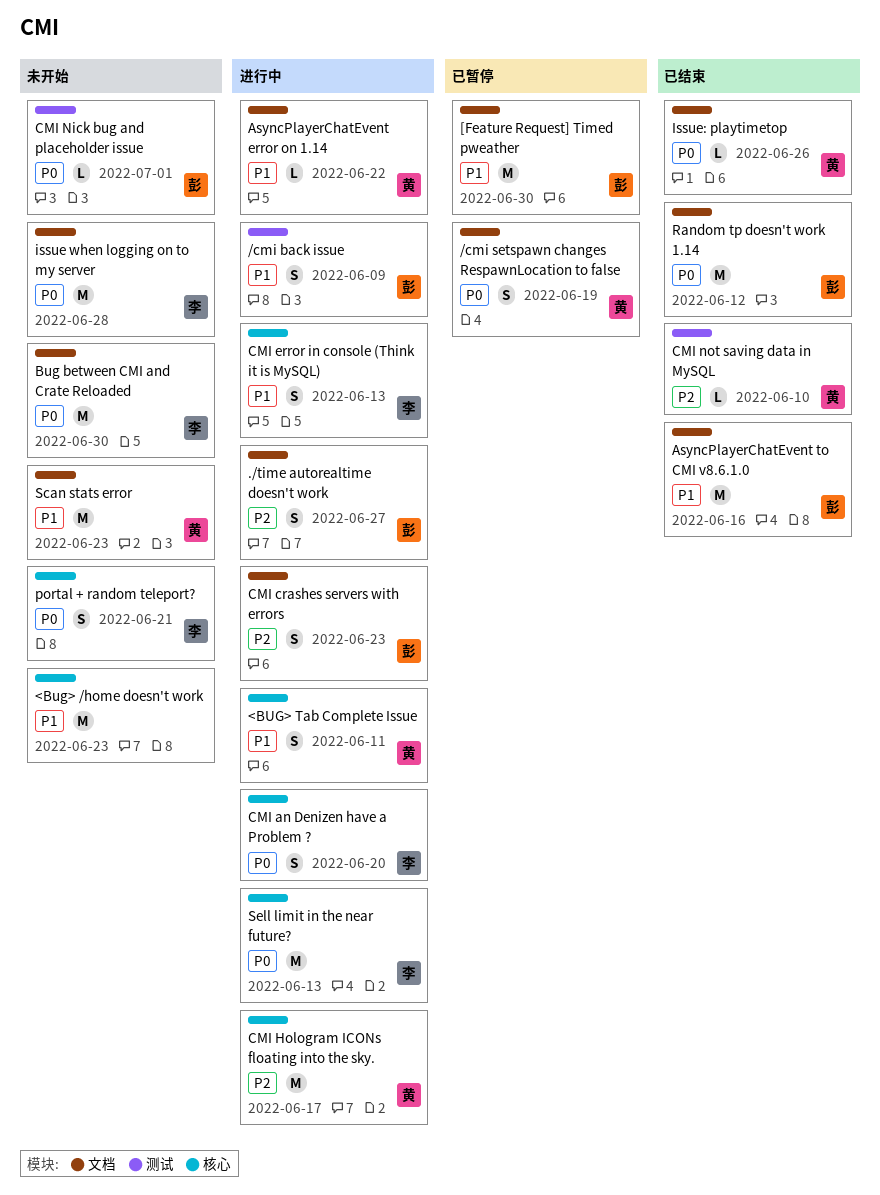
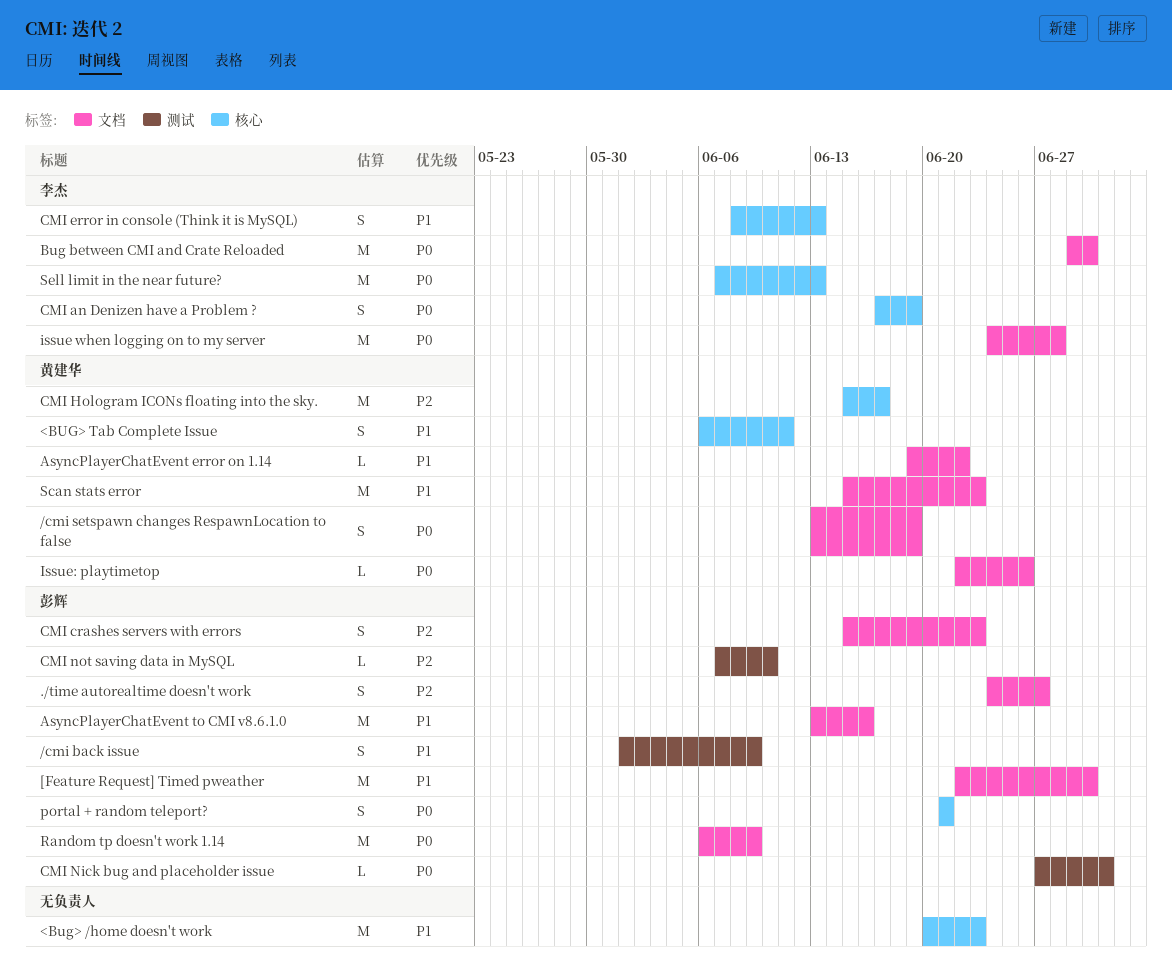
CMI an Denizen have a Problem ?, due: Jun 20 -> Jun 19
CMI not saving data in MySQL, owner: 黄建华 -> 彭辉
portal + random teleport?, owner: 李杰 -> 彭辉
Random tp doesn't work 1.14, due: Jun 12 -> Jun 9

